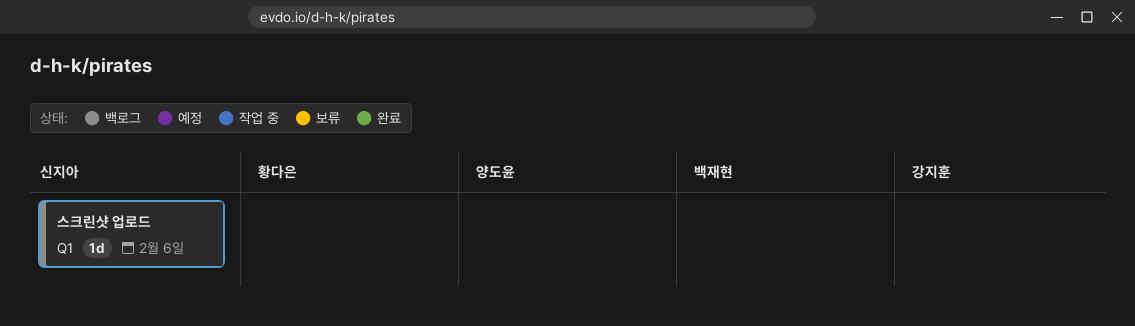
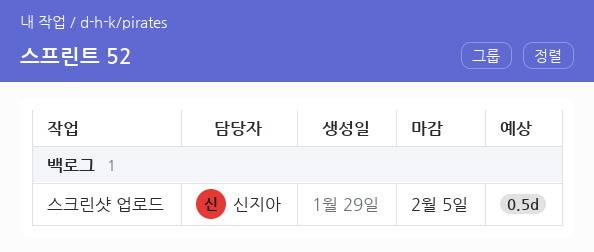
스크린샷 업로드, estimate: 1d -> 0.5d
스크린샷 업로드, due: Feb 6 -> Feb 5

